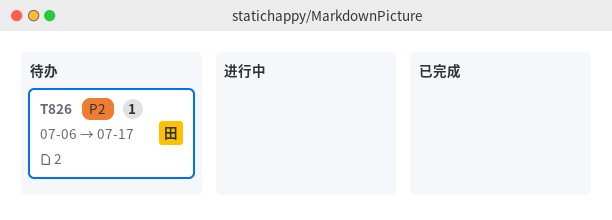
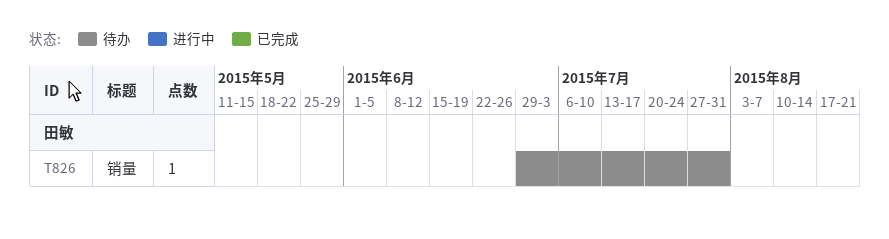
T826, start: Jul 6 -> Jun 29
T826, due: Jul 17 -> Jul 31

